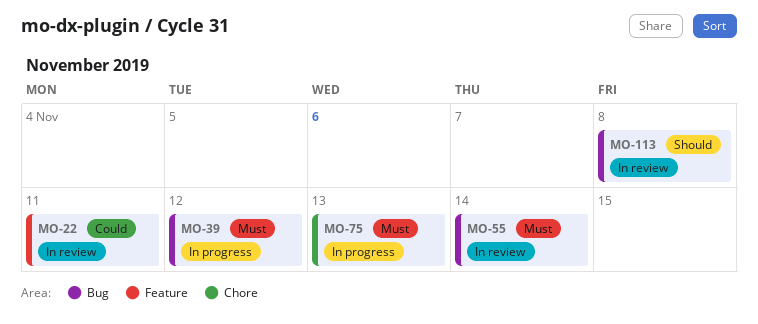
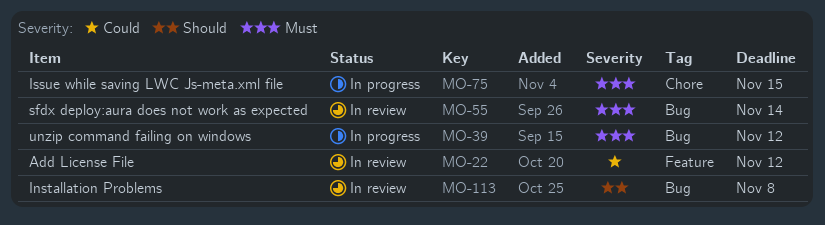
MO-22, due: Nov 11 -> Nov 12
MO-75, due: Nov 13 -> Nov 15

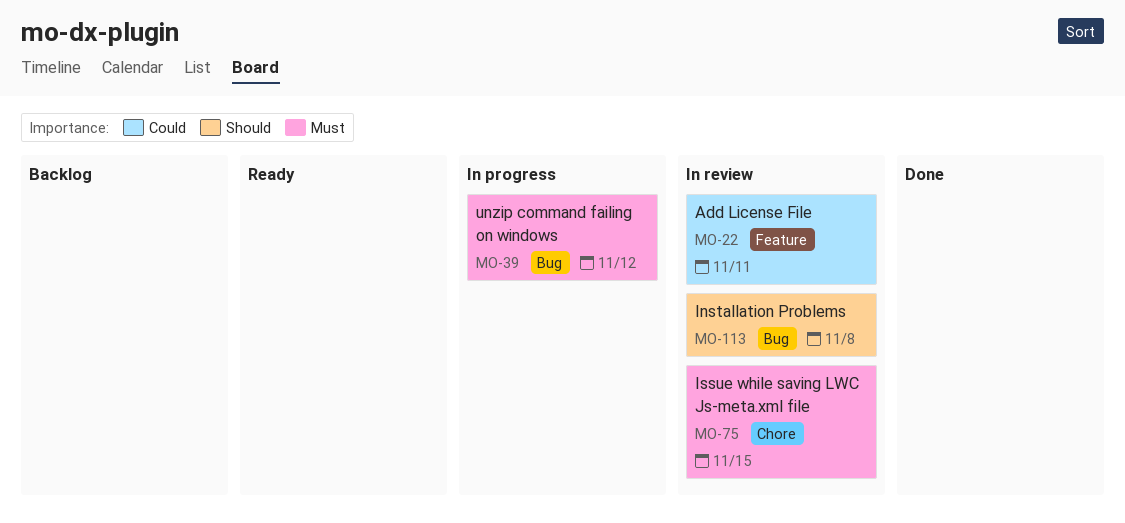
MO-22, due: Nov 12 -> Nov 11
MO-55: present -> none
MO-75, status: In progress -> In review

